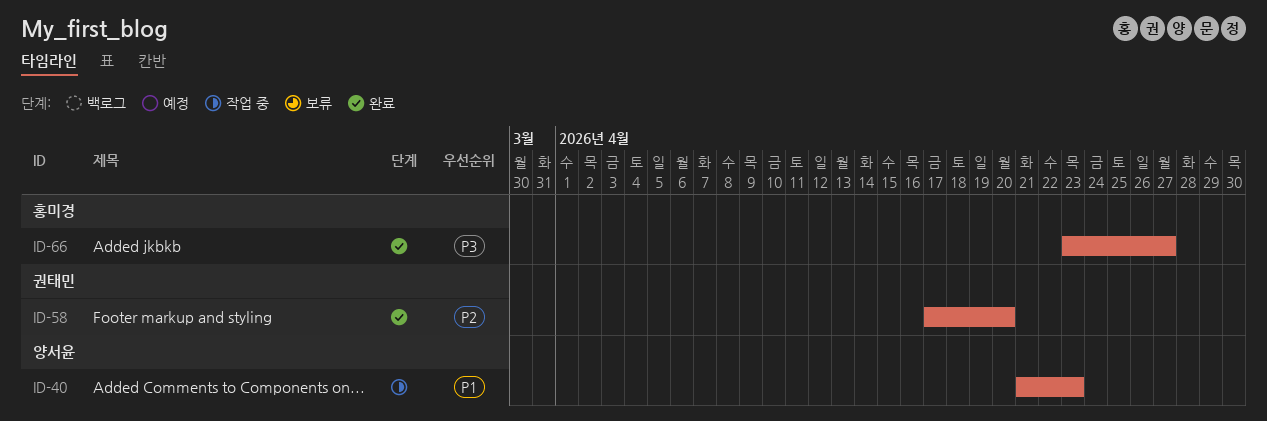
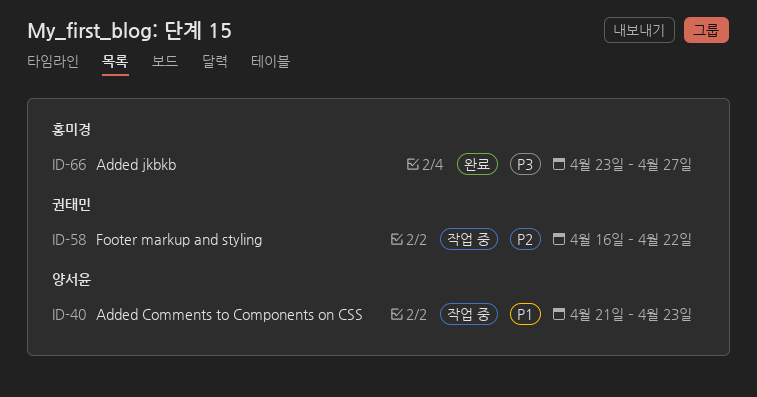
ID-58, status: 완료 -> 작업 중
ID-58, start: Apr 17 -> Apr 16
ID-58, due: Apr 20 -> Apr 22

